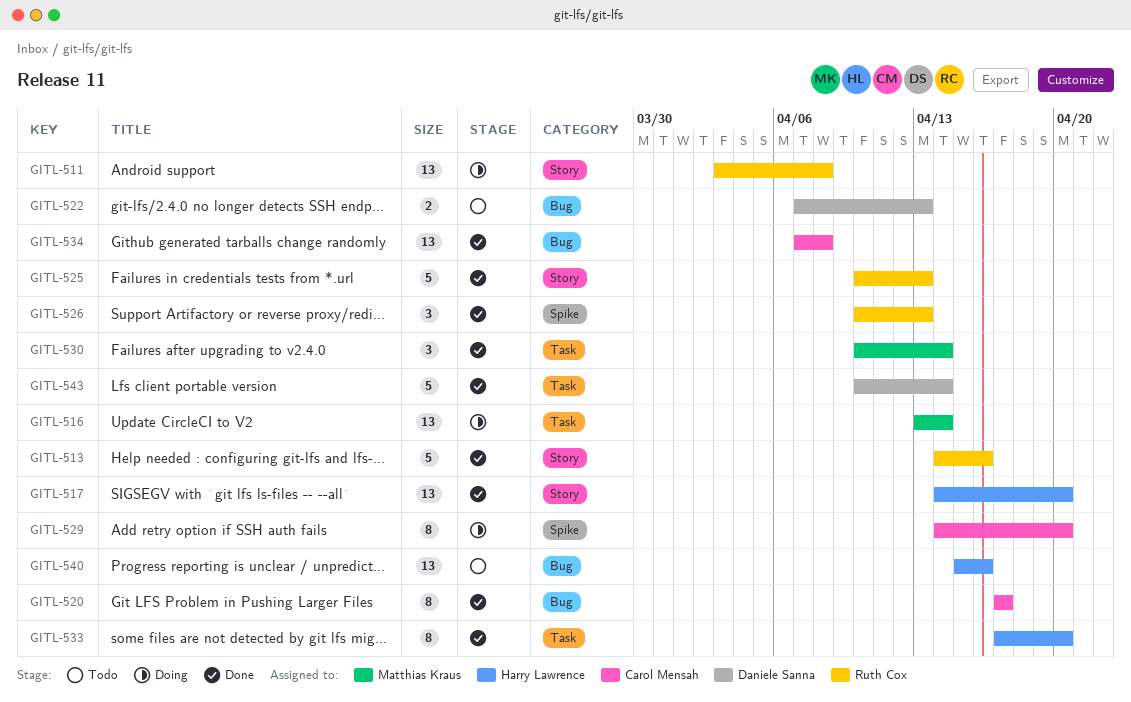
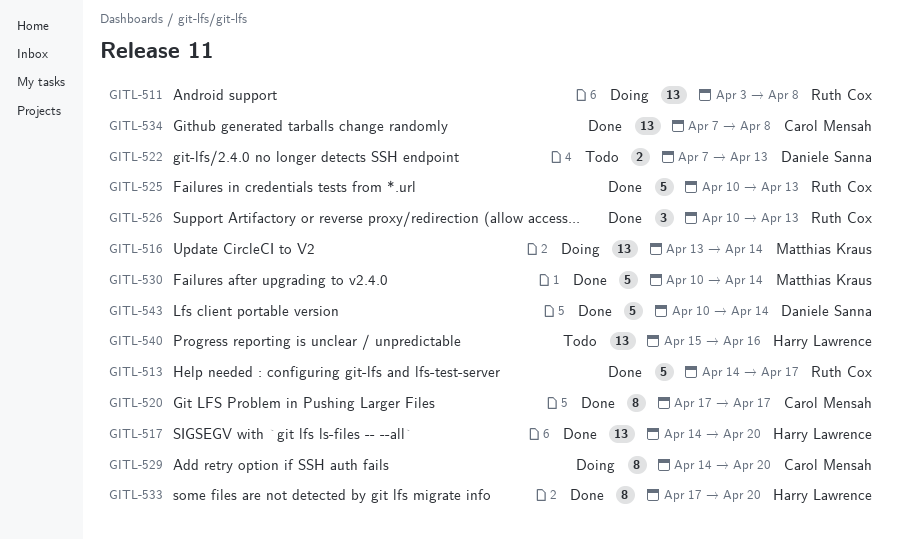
GITL-513, due: Apr 16 -> Apr 17
GITL-530, estimate: 3 -> 5

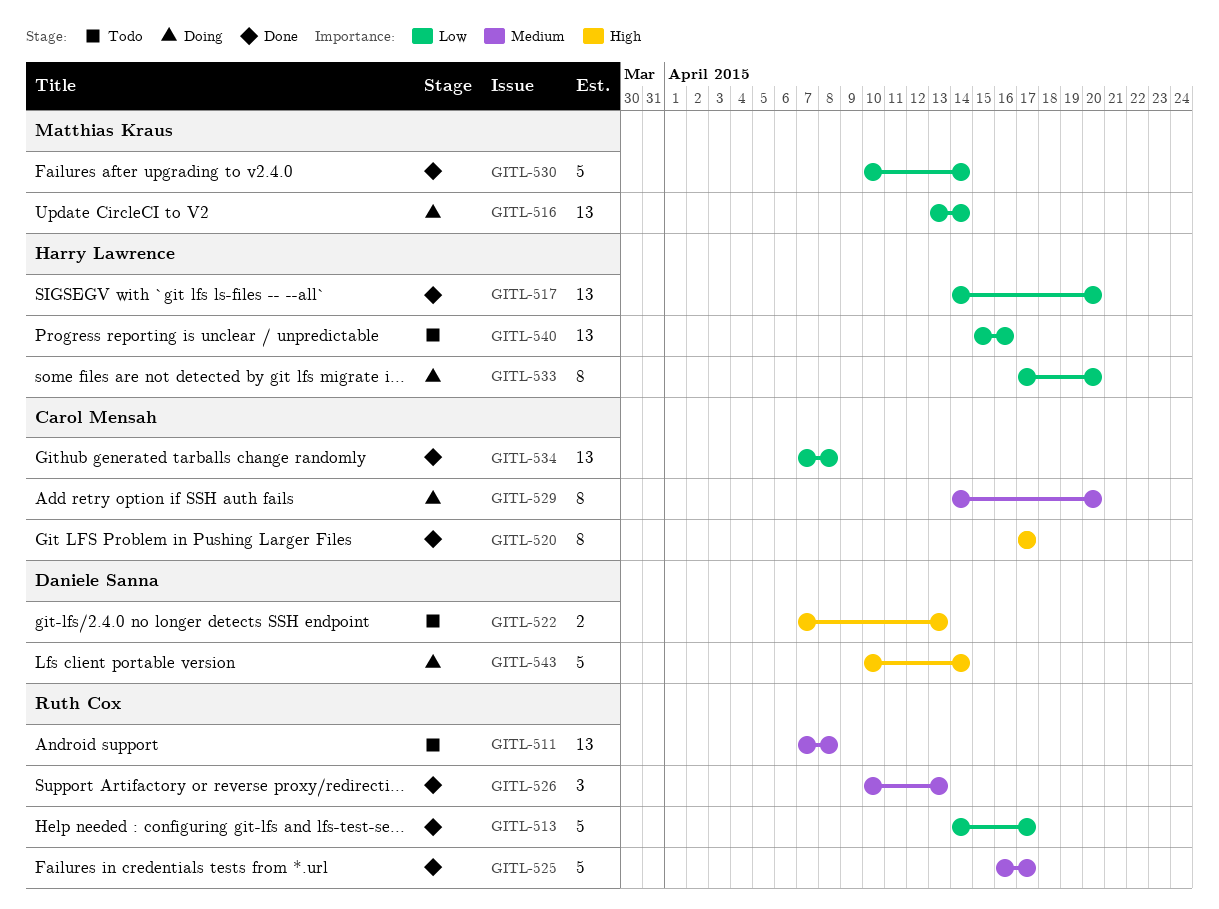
GITL-511, status: Doing -> Todo
GITL-511, start: Apr 3 -> Apr 7
GITL-525, start: Apr 10 -> Apr 16
GITL-525, due: Apr 13 -> Apr 17
GITL-533, status: Done -> Doing
GITL-543, status: Done -> Doing

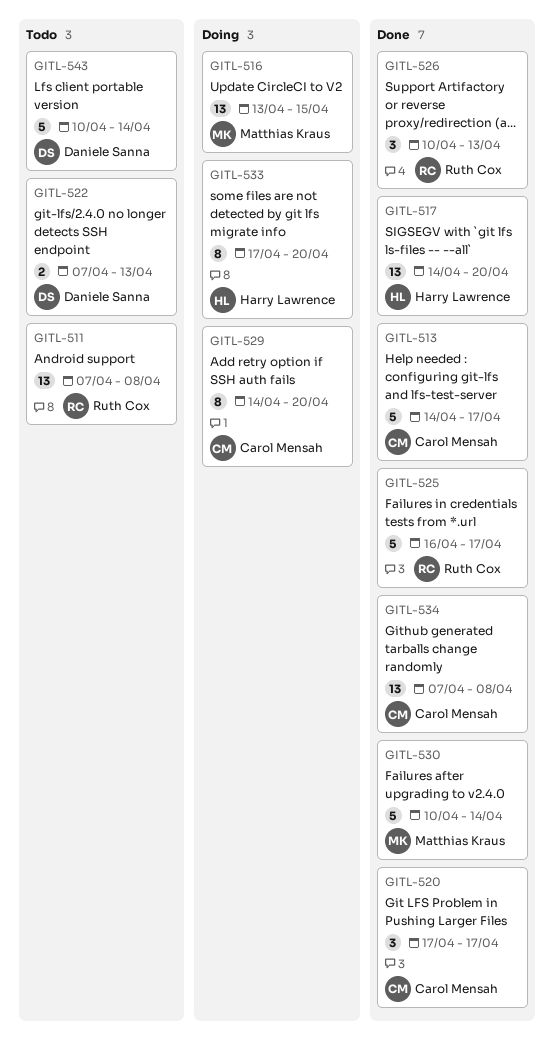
GITL-513, owner: Ruth Cox -> Carol Mensah
GITL-516, due: Apr 14 -> Apr 15
GITL-520, estimate: 8 -> 3
GITL-540: present -> none
GITL-543, status: Doing -> Todo

